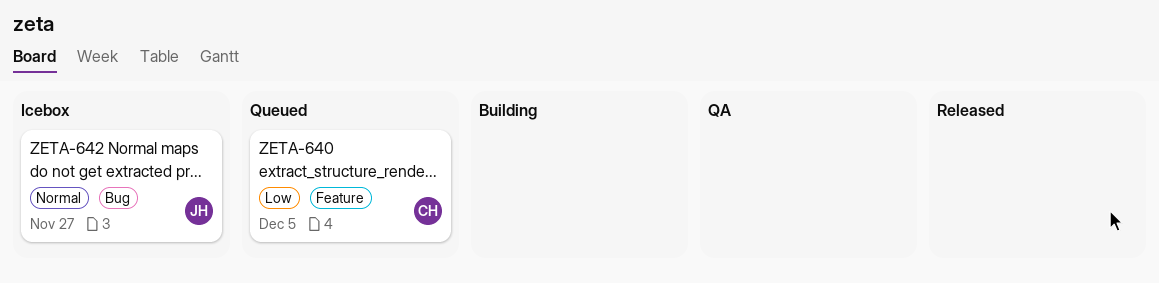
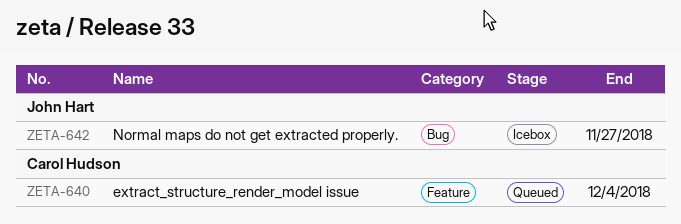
ZETA-640, due: Dec 5 -> Dec 4

